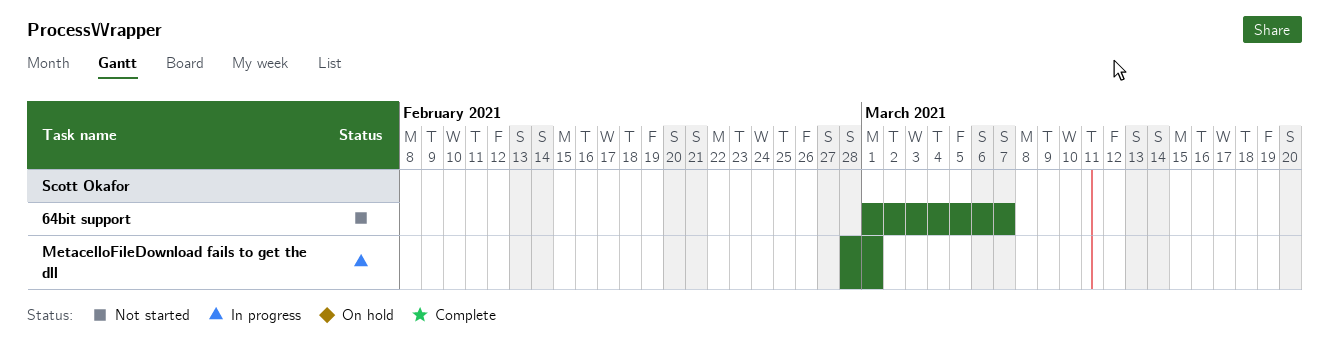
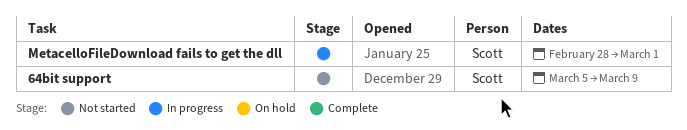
64bit support, start: Mar 1 -> Mar 5
64bit support, due: Mar 7 -> Mar 9

